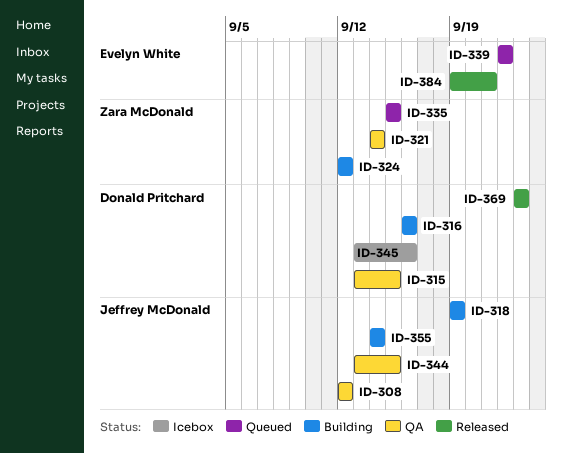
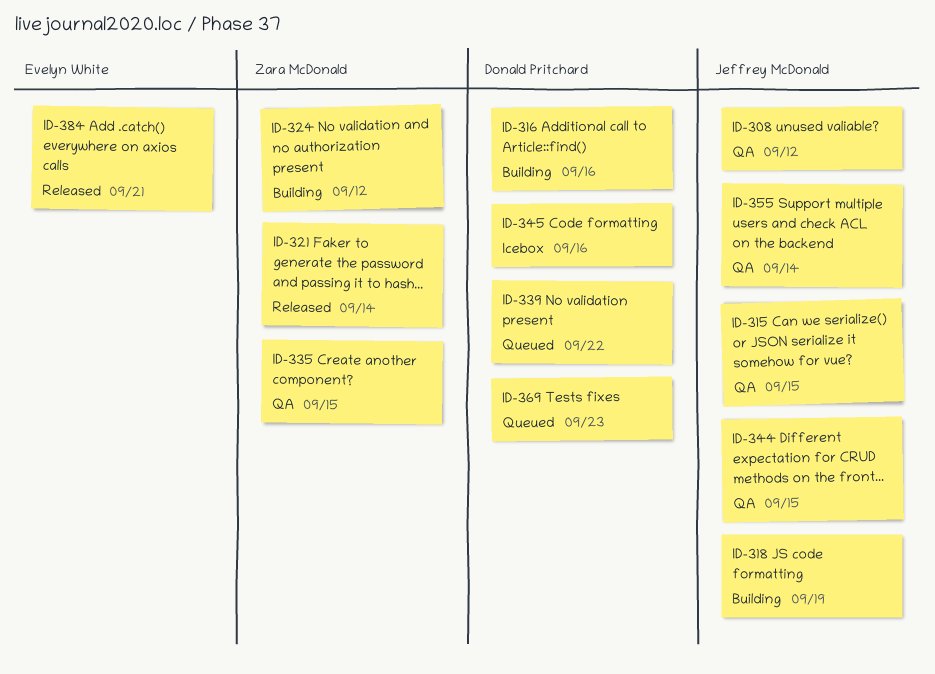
ID-315, owner: Donald Pritchard -> Jeffrey McDonald
ID-321, status: QA -> Released
ID-335, status: Queued -> QA
ID-339, owner: Evelyn White -> Donald Pritchard
ID-355, status: Building -> QA
ID-369, status: Released -> Queued

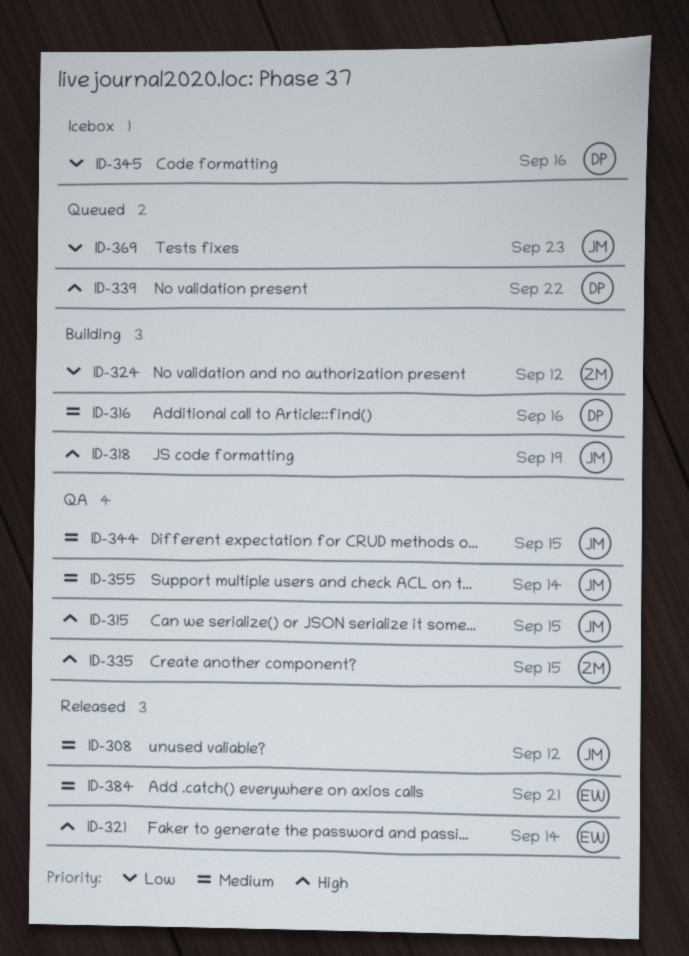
ID-308, status: QA -> Released
ID-321, owner: Zara McDonald -> Evelyn White
ID-369, owner: Donald Pritchard -> Jeffrey McDonald

